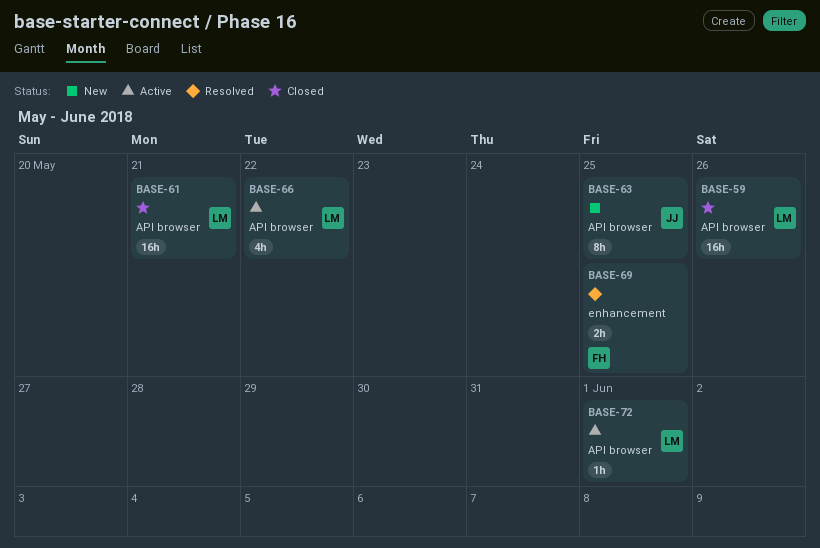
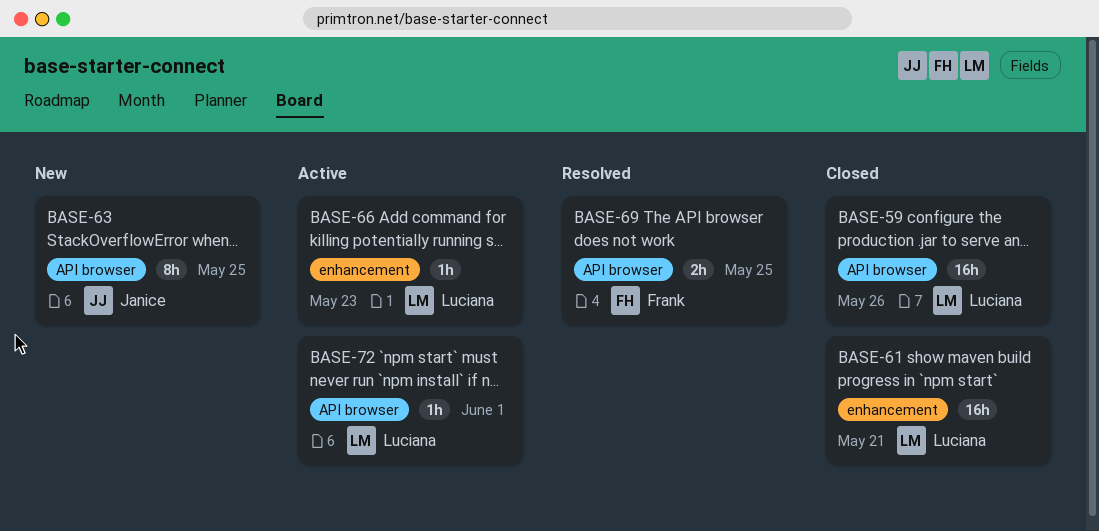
BASE-61, label: API browser -> enhancement
BASE-66, label: API browser -> enhancement
BASE-66, estimate: 4h -> 1h
BASE-66, due: May 22 -> May 23
BASE-69, label: enhancement -> API browser

